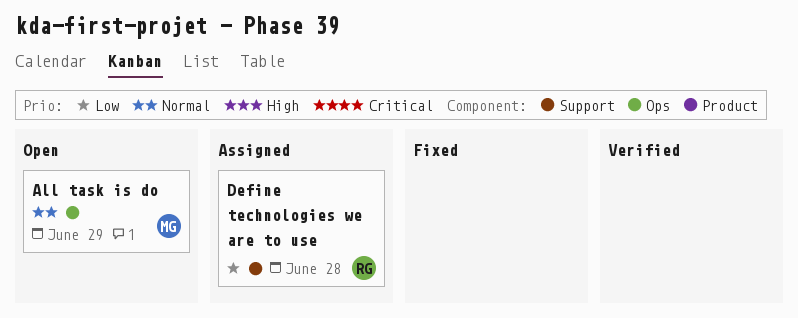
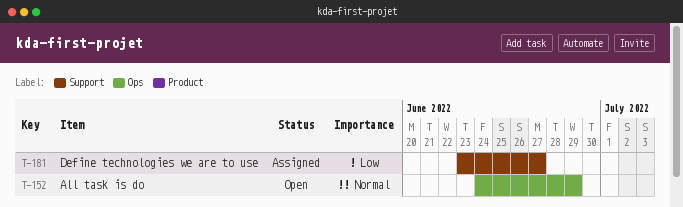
Define technologies we are to use, due: Jun 28 -> Jun 27

